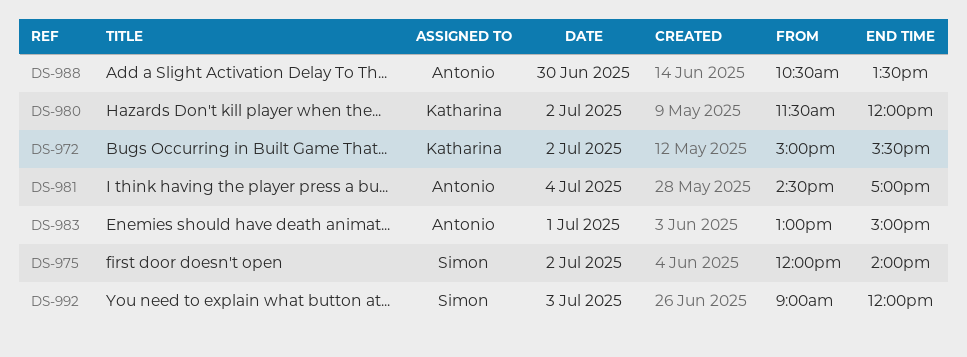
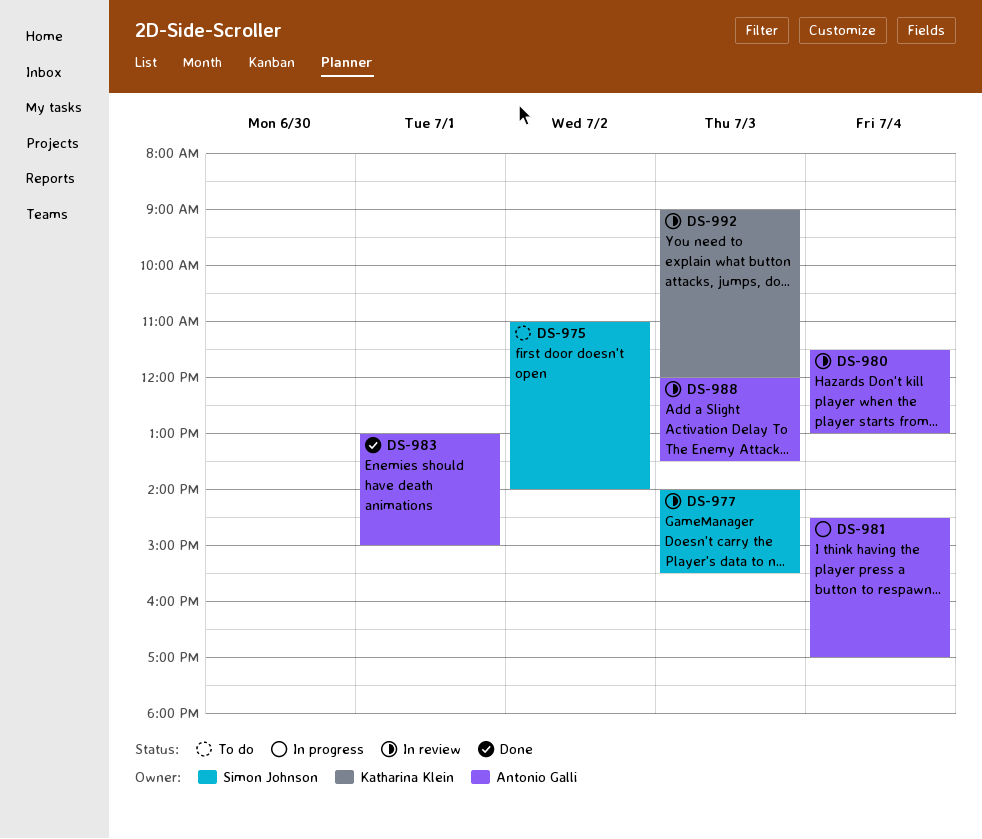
DS-972: present -> none
DS-975, begins: 12:00 -> 11:00
DS-977: none -> present
DS-980, owner: Katharina Klein -> Antonio Galli
DS-980, day: Jul 2 -> Jul 4
DS-980, ends: 12:00 -> 13:00
DS-988, day: Jun 30 -> Jul 3
DS-988, begins: 10:30 -> 12:00
DS-992, owner: Simon Johnson -> Katharina Klein

